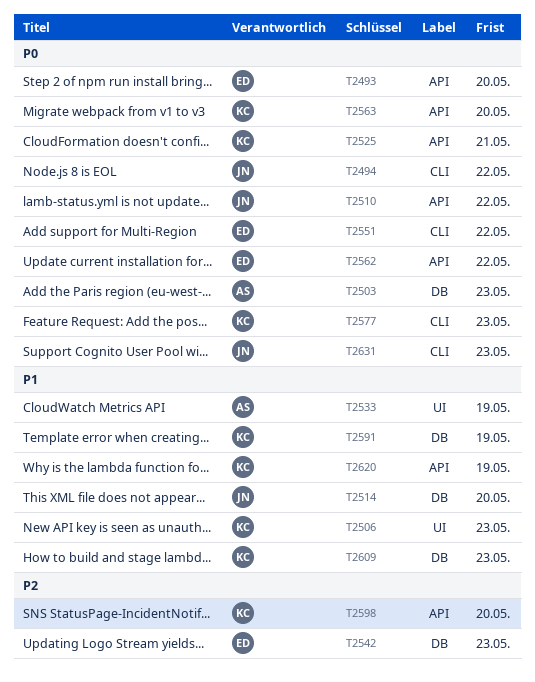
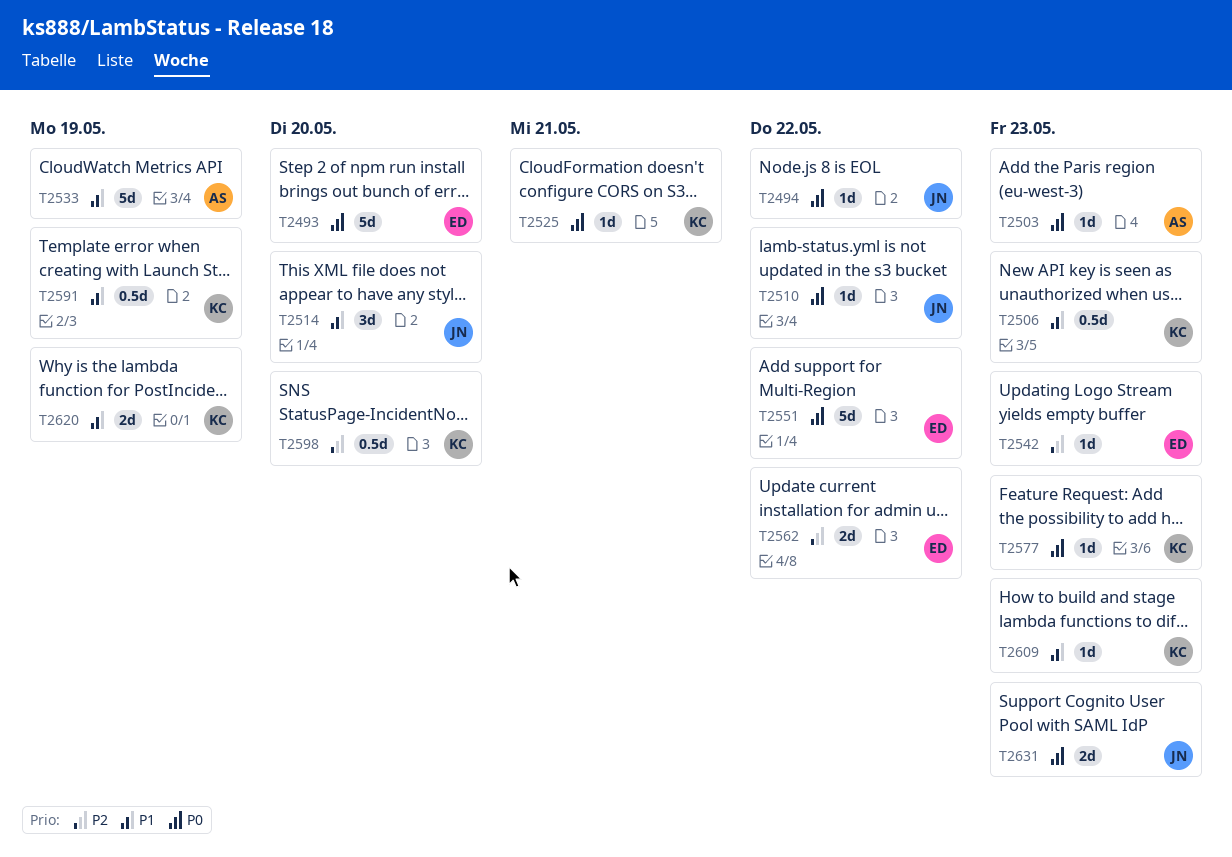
T2562, priority: P0 -> P2
T2563: present -> none

